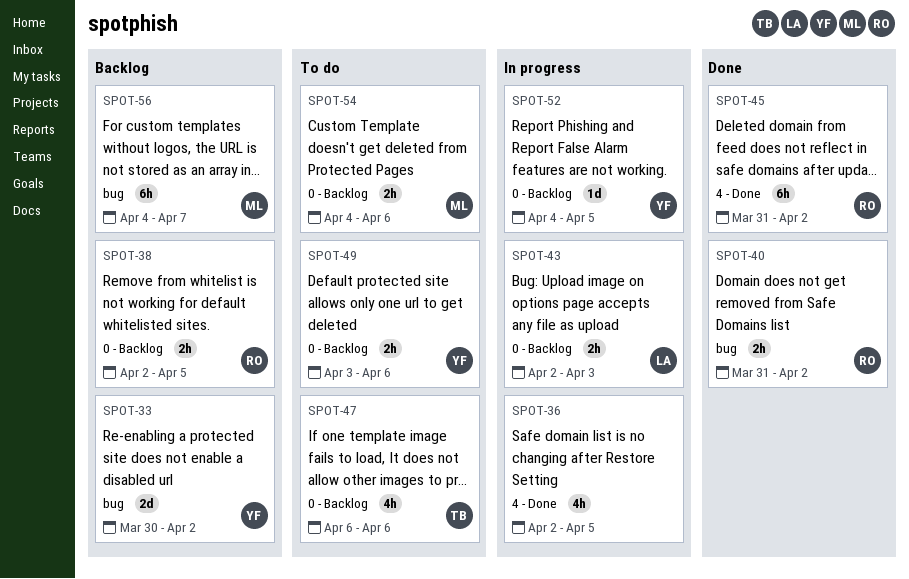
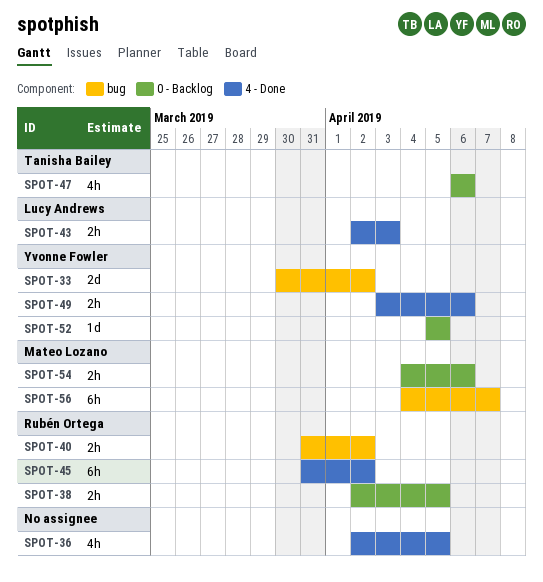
SPOT-43, label: 0 - Backlog -> 4 - Done
SPOT-49, label: 0 - Backlog -> 4 - Done
SPOT-52, start: Apr 4 -> Apr 5

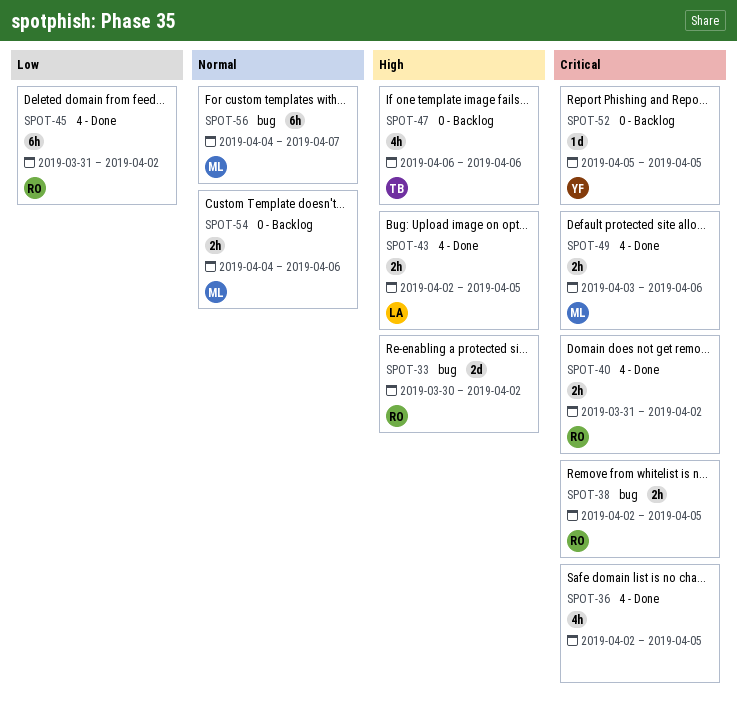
SPOT-33, owner: Yvonne Fowler -> Rubén Ortega
SPOT-38, label: 0 - Backlog -> bug
SPOT-40, label: bug -> 4 - Done
SPOT-43, due: Apr 3 -> Apr 5
SPOT-49, owner: Yvonne Fowler -> Mateo Lozano

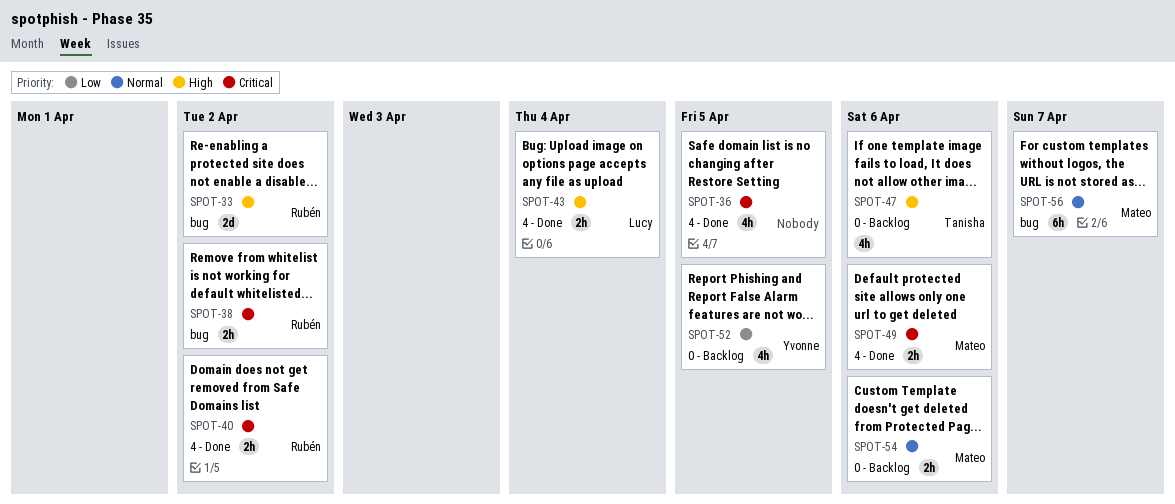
SPOT-38, due: Apr 5 -> Apr 2
SPOT-43, due: Apr 5 -> Apr 4
SPOT-45: present -> none
SPOT-52, priority: Critical -> Low
SPOT-52, estimate: 1d -> 4h

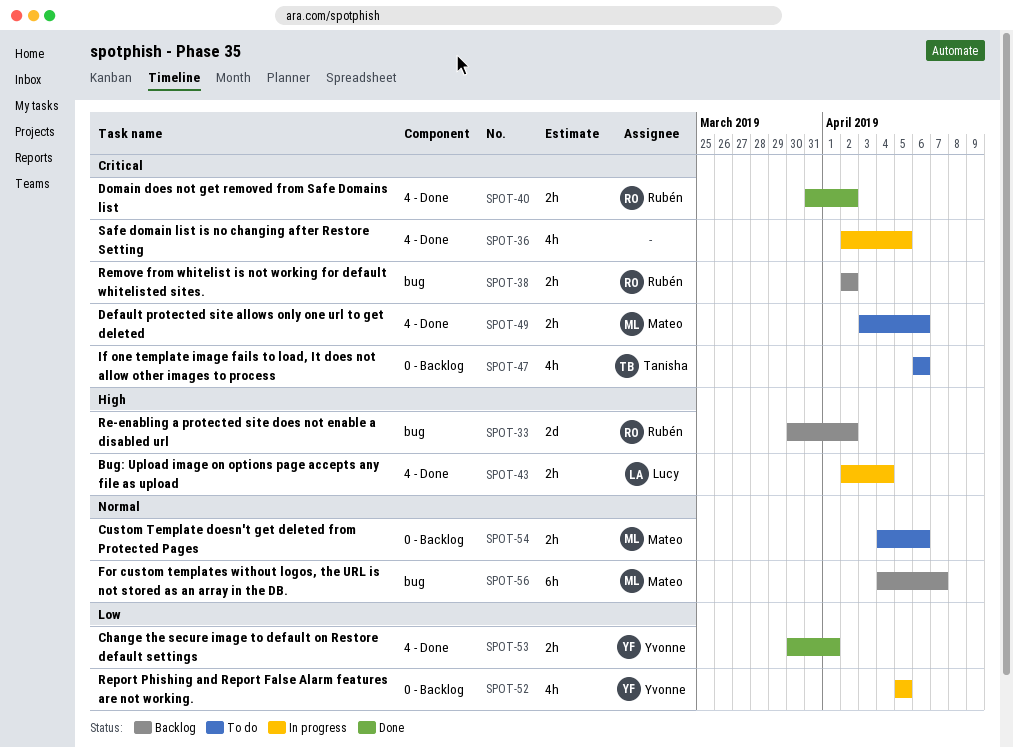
SPOT-47, priority: High -> Critical
SPOT-53: none -> present

